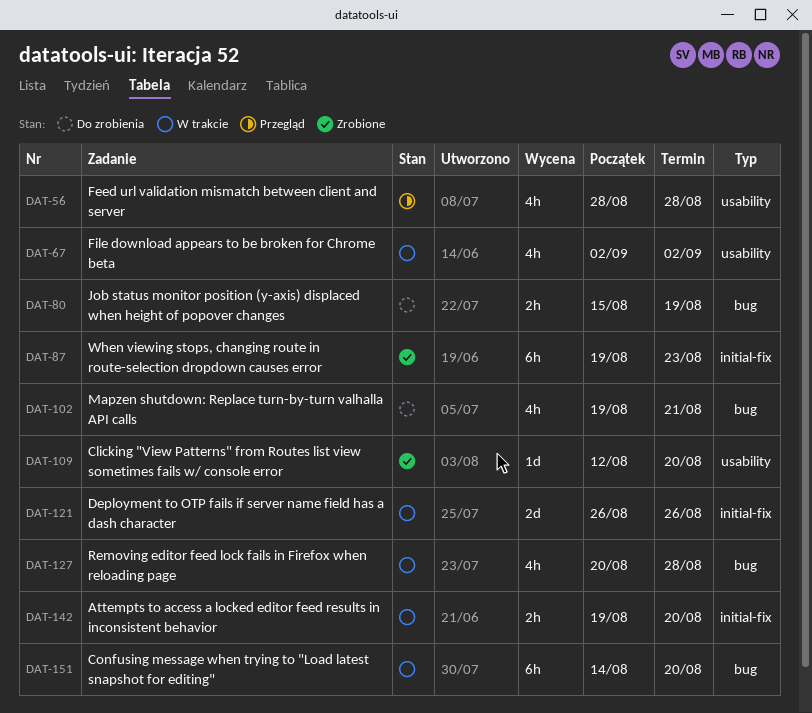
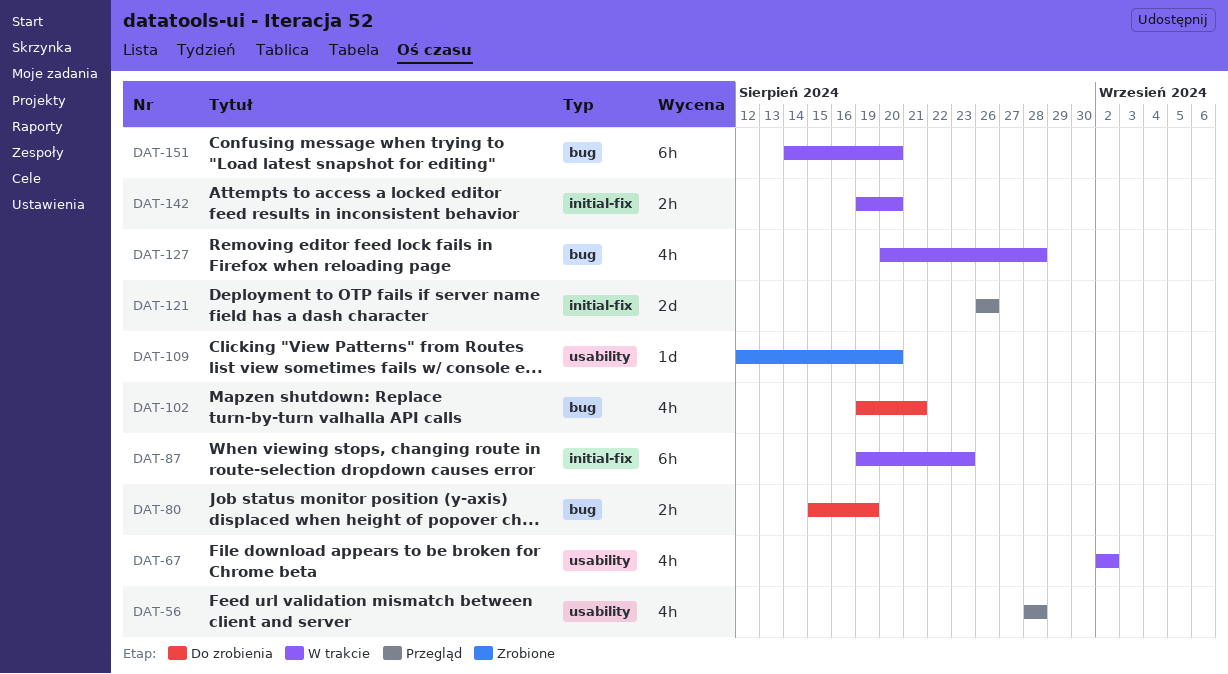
DAT-87, status: Zrobione -> W trakcie
DAT-121, status: W trakcie -> Przegląd

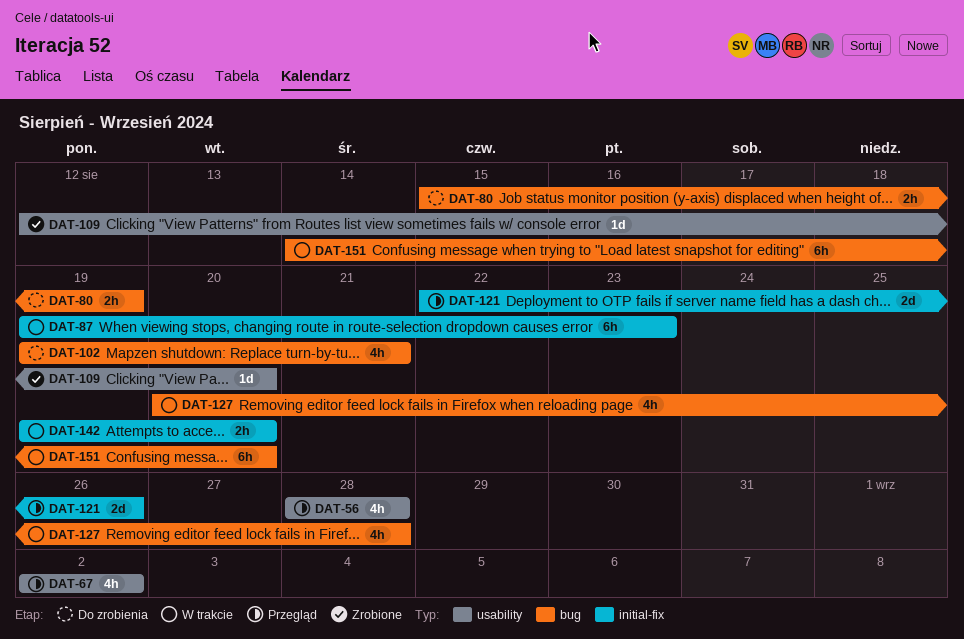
DAT-67, status: W trakcie -> Przegląd
DAT-121, start: Aug 26 -> Aug 22

